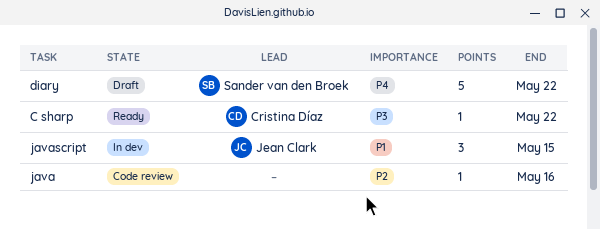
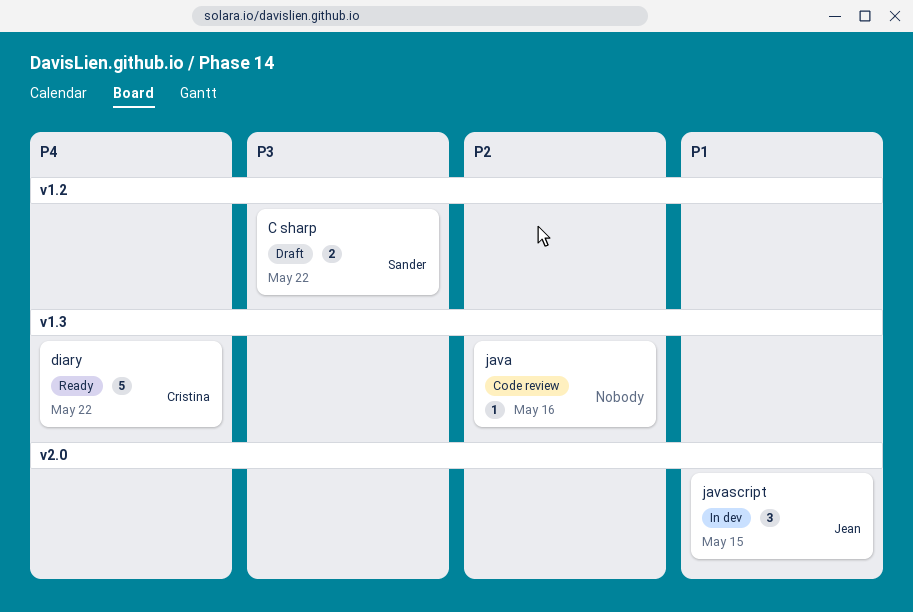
C sharp, status: Ready -> Draft
C sharp, owner: Cristina Díaz -> Sander van den Broek
C sharp, estimate: 1 -> 2
diary, status: Draft -> Ready
diary, owner: Sander van den Broek -> Cristina Díaz

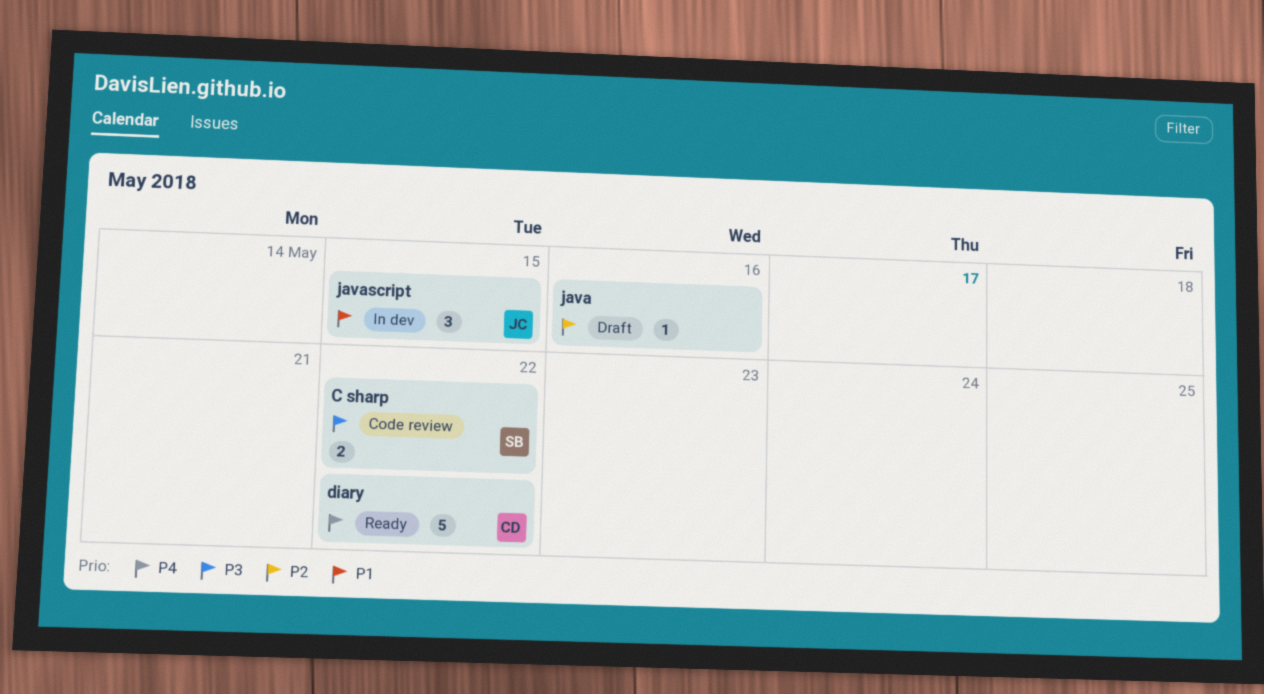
C sharp, status: Draft -> Code review
java, status: Code review -> Draft

